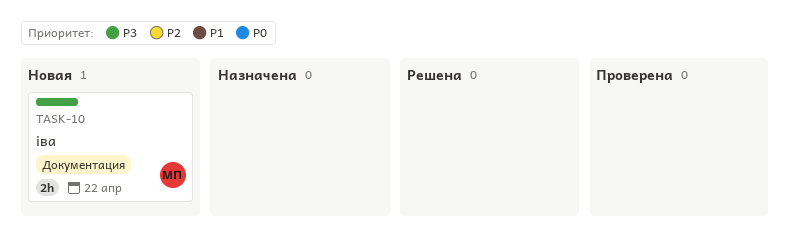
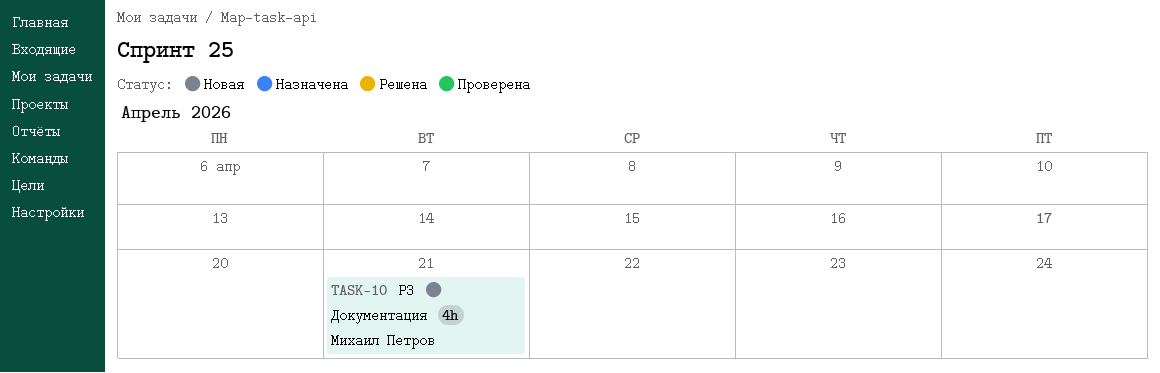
TASK-10, estimate: 2h -> 4h
TASK-10, due: Apr 22 -> Apr 21

